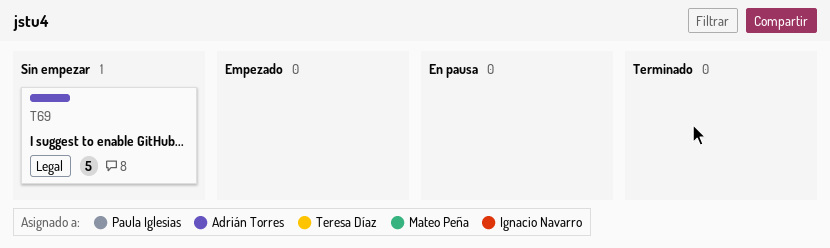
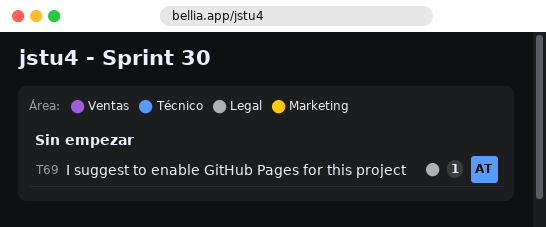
T69, estimate: 5 -> 1

